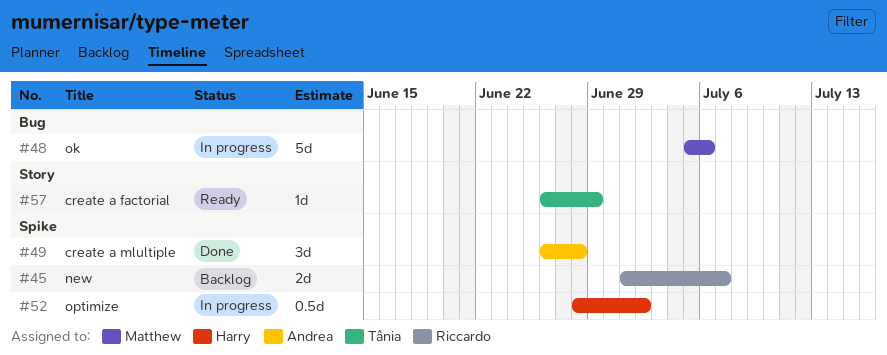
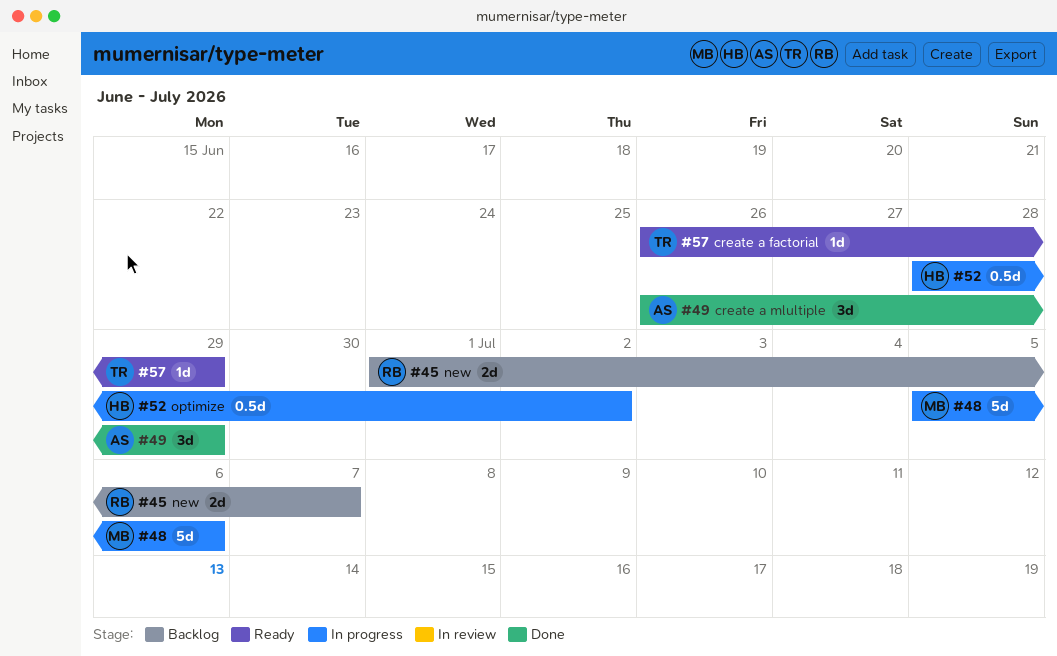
#49, due: Jun 28 -> Jun 29

